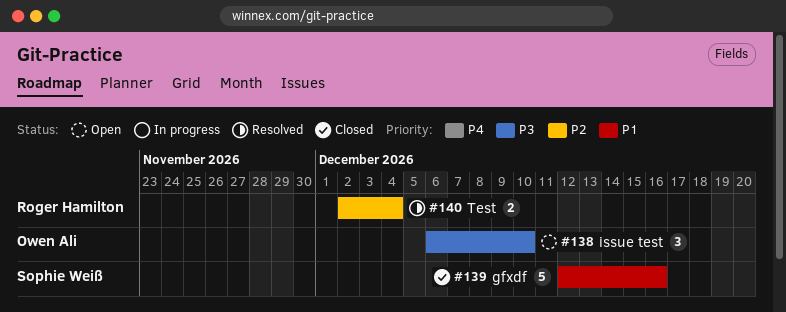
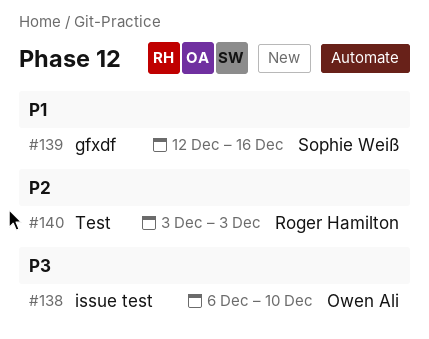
#140, start: Dec 2 -> Dec 3
#140, due: Dec 4 -> Dec 3

